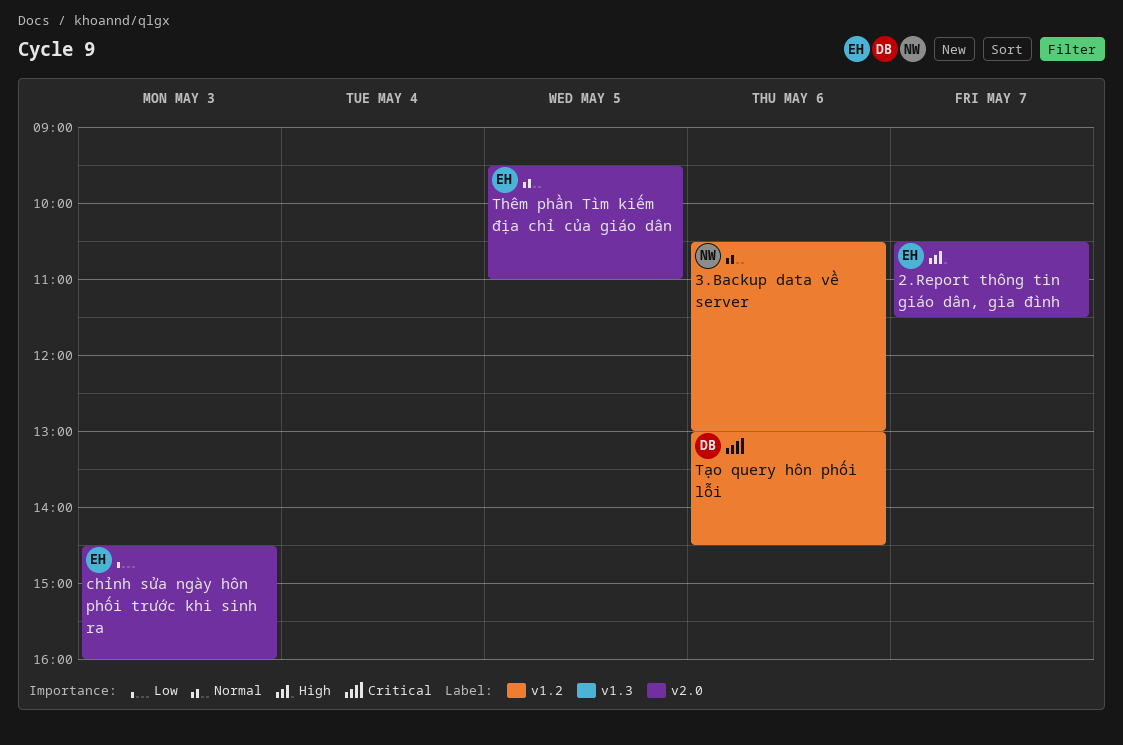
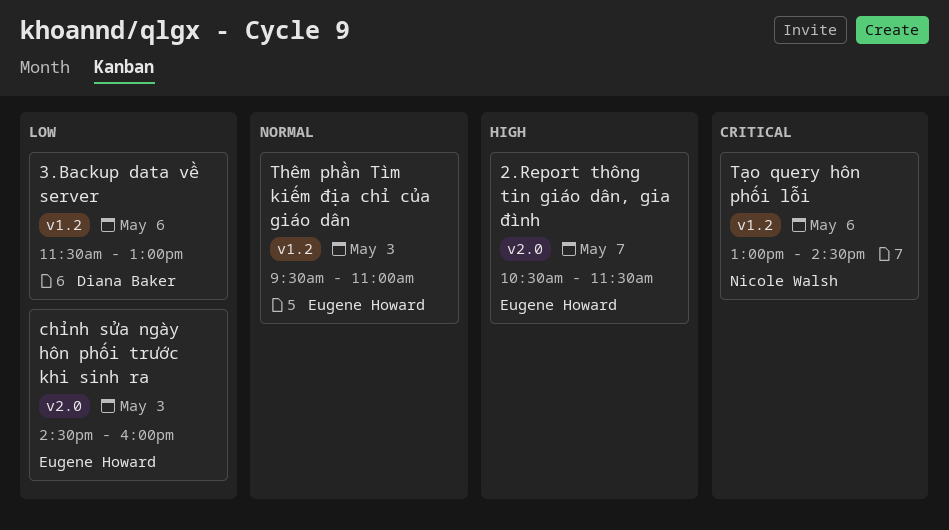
3.Backup data về server, owner: Nicole Walsh -> Diana Baker
3.Backup data về server, priority: Normal -> Low
3.Backup data về server, begins: 10:30 -> 11:30
Thêm phần Tìm kiếm địa chỉ của giáo dân, label: v2.0 -> v1.2
Thêm phần Tìm kiếm địa chỉ của giáo dân, day: May 5 -> May 3
Tạo query hôn phối lỗi, owner: Diana Baker -> Nicole Walsh

